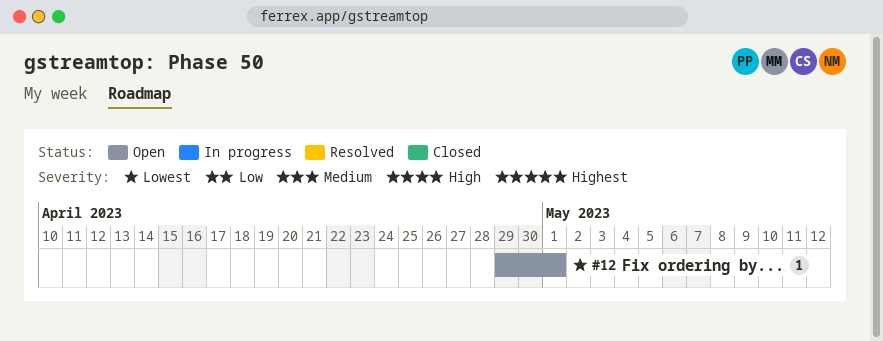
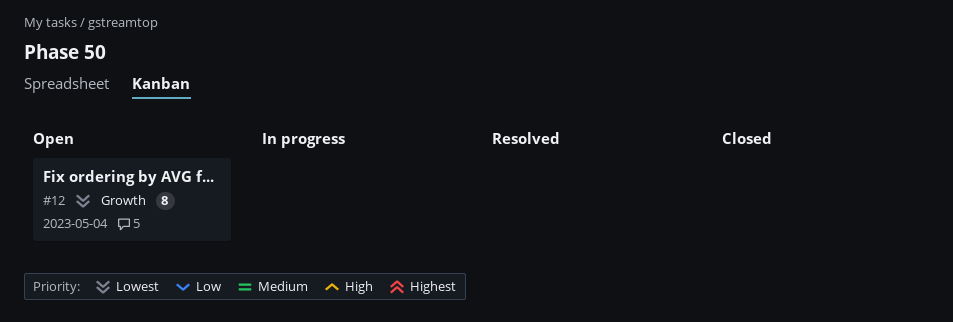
#12, estimate: 1 -> 8
#12, due: May 1 -> May 4

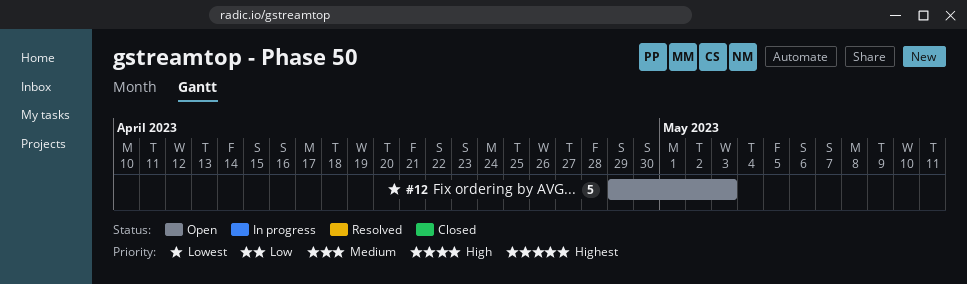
#12, estimate: 8 -> 5
#12, due: May 4 -> May 3

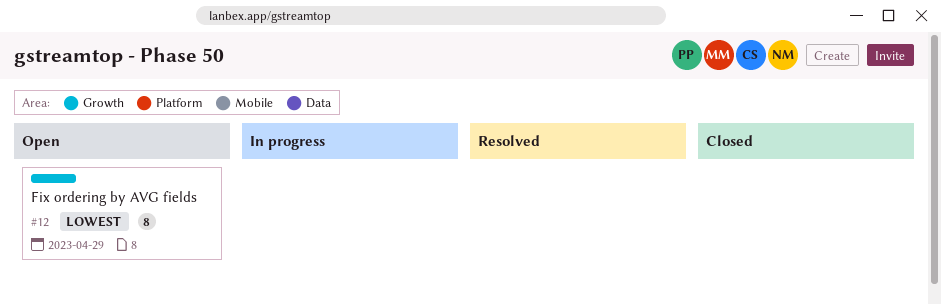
#12, estimate: 5 -> 8
#12, due: May 3 -> Apr 29

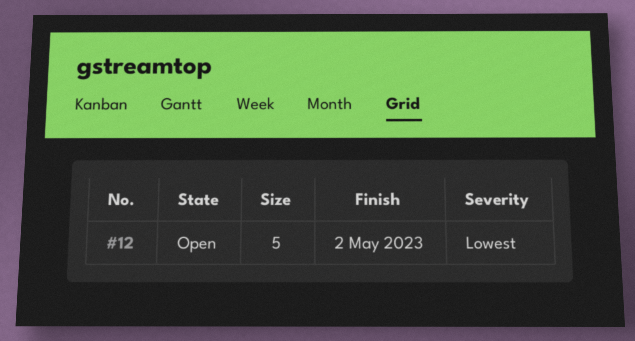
#12, estimate: 8 -> 5
#12, due: Apr 29 -> May 2

